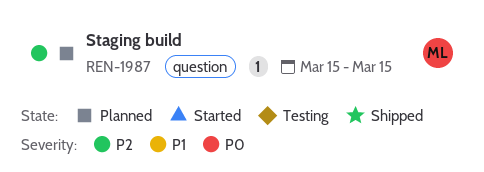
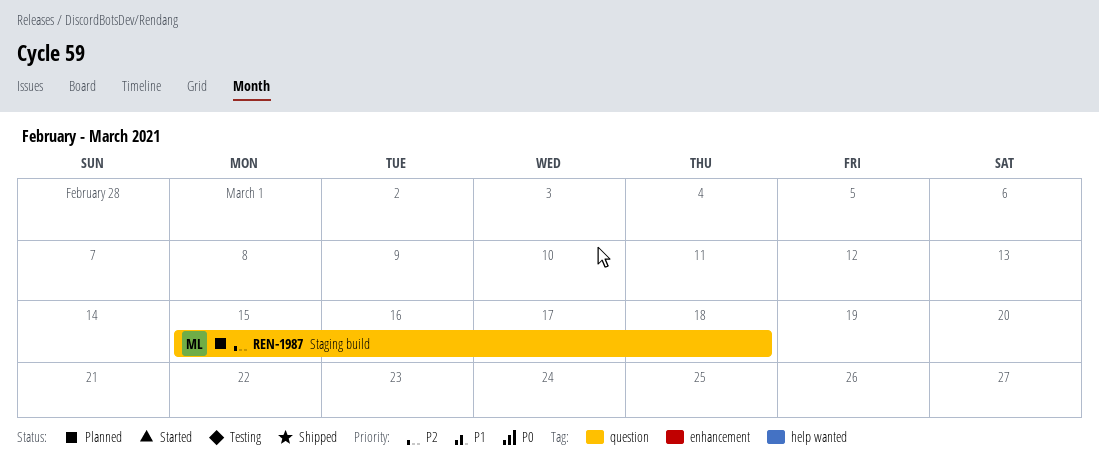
REN-1987, due: Mar 15 -> Mar 18

